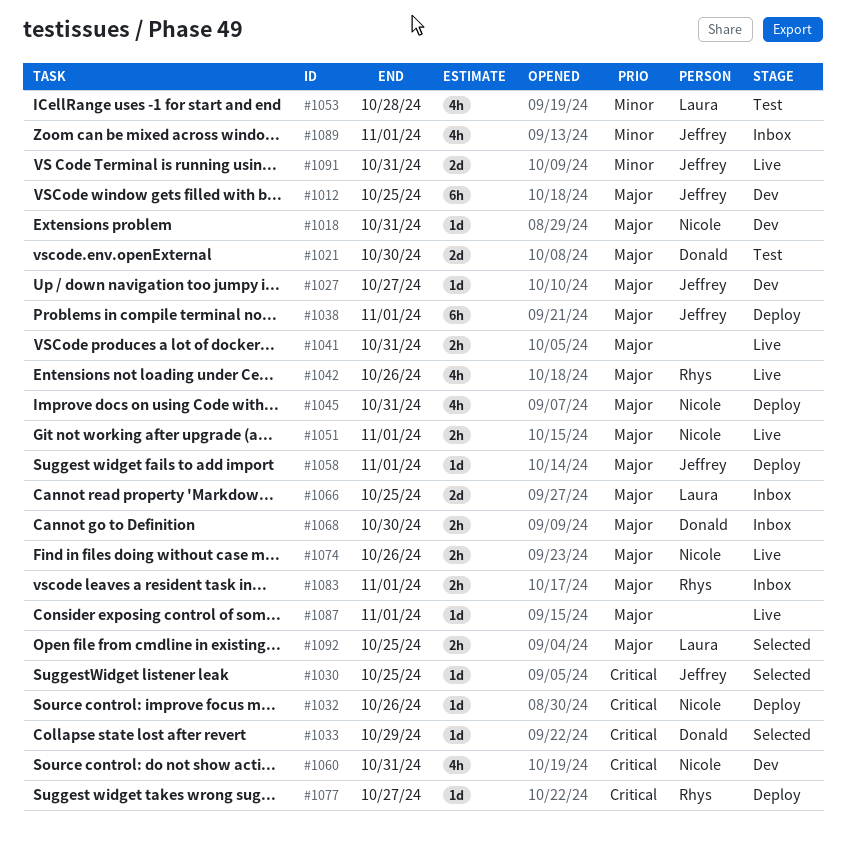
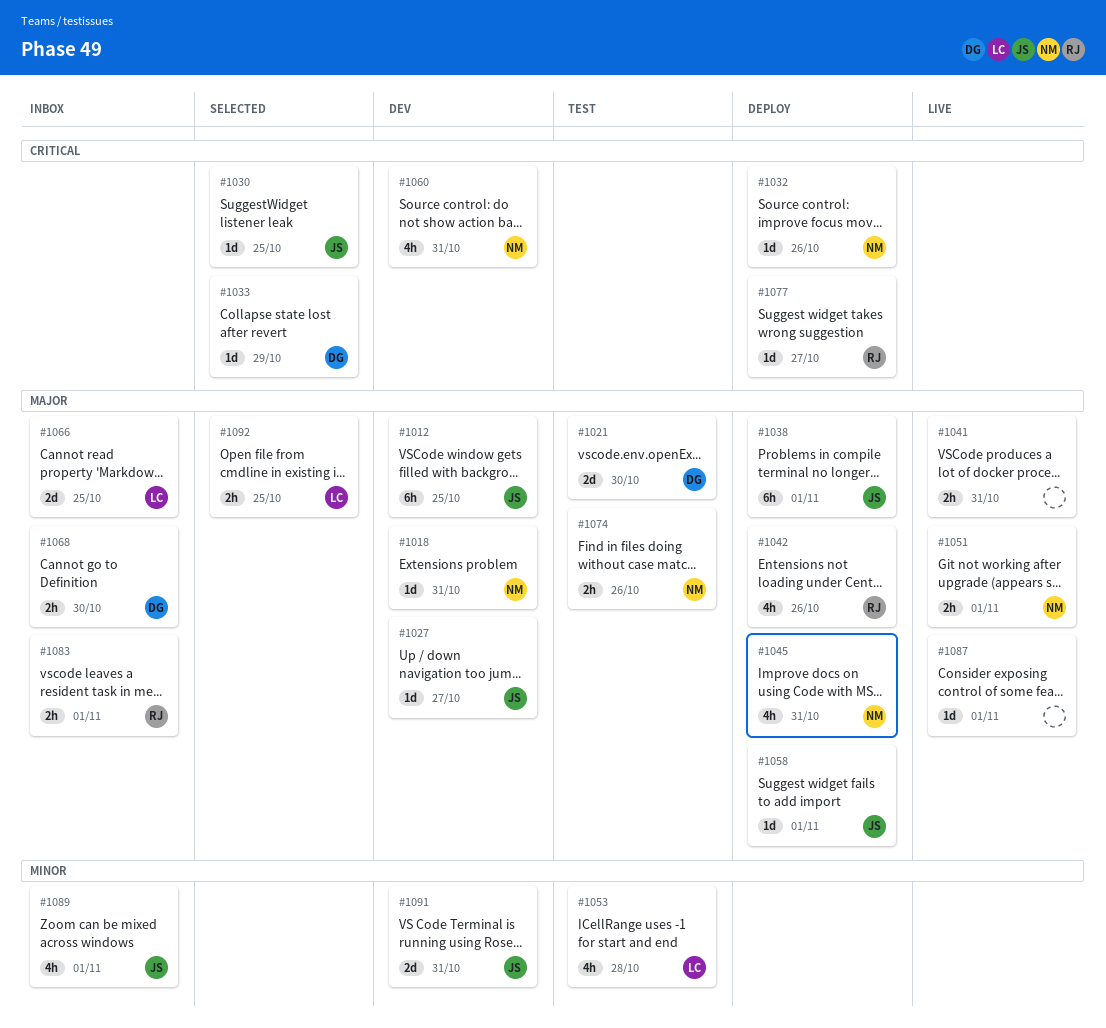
#1042, status: Live -> Deploy
#1074, status: Live -> Test
#1091, status: Live -> Dev

